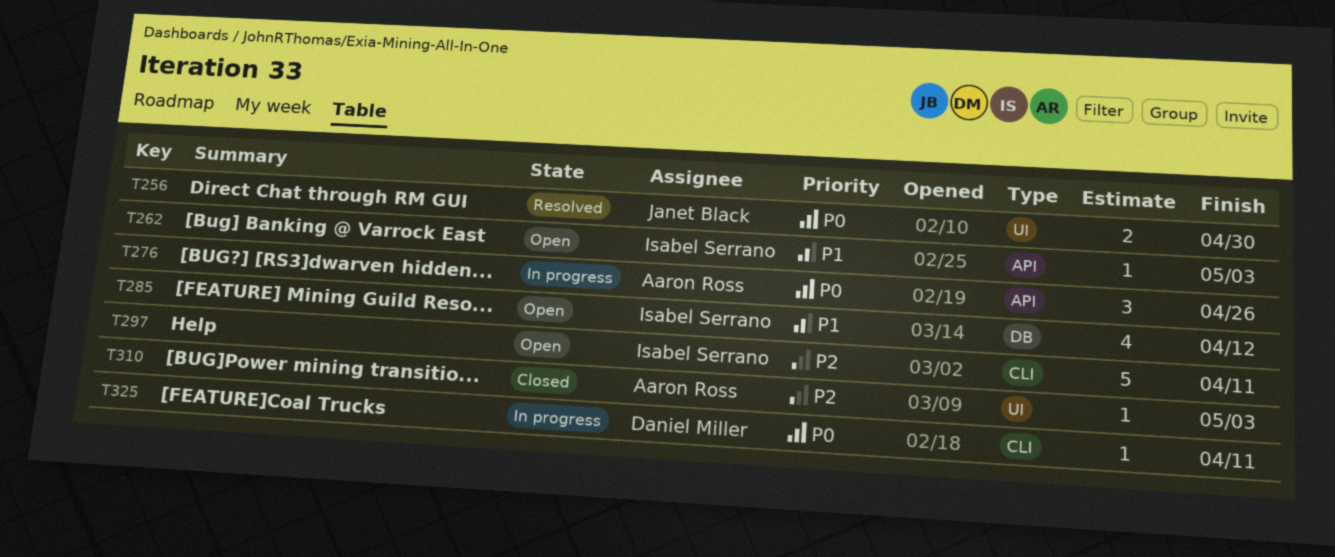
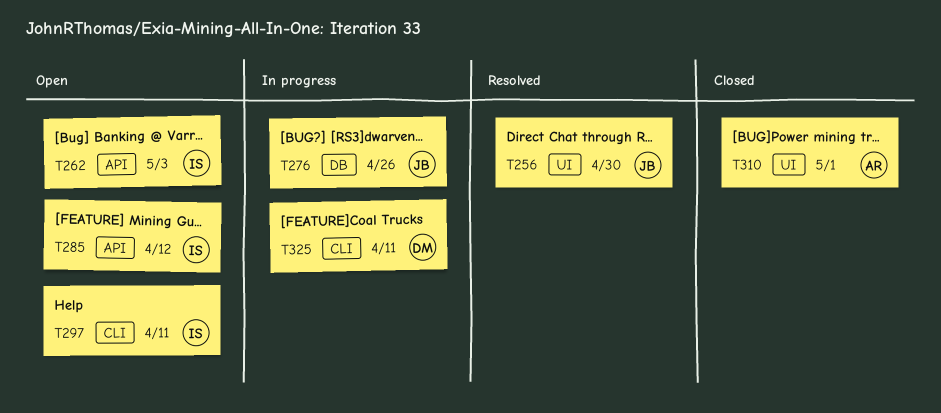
T276, owner: Aaron Ross -> Janet Black
T276, label: API -> DB
T285, label: DB -> API
T310, due: May 3 -> May 1

